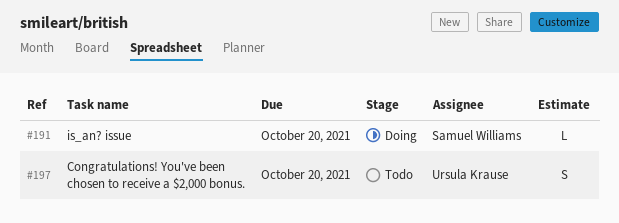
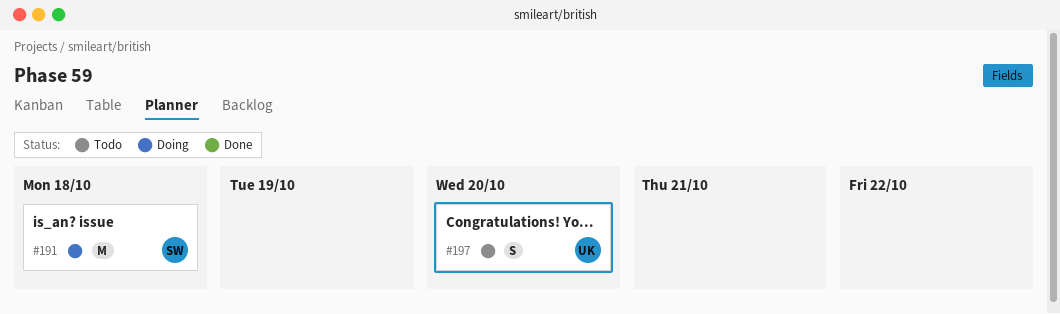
#191, estimate: L -> M
#191, due: Oct 20 -> Oct 18

